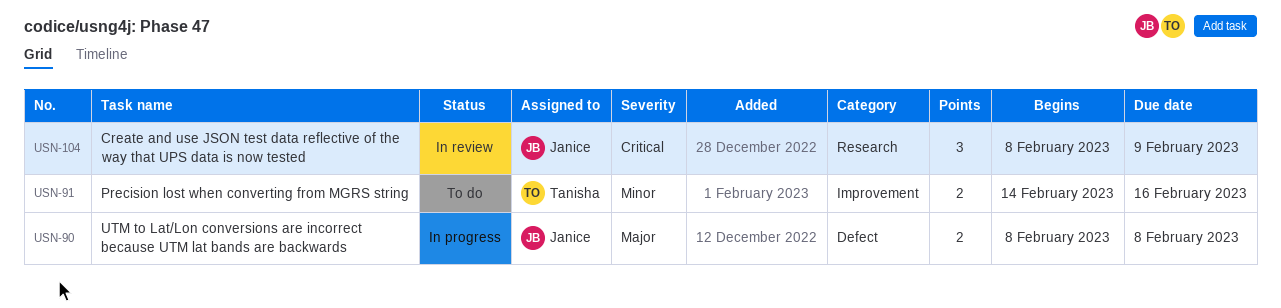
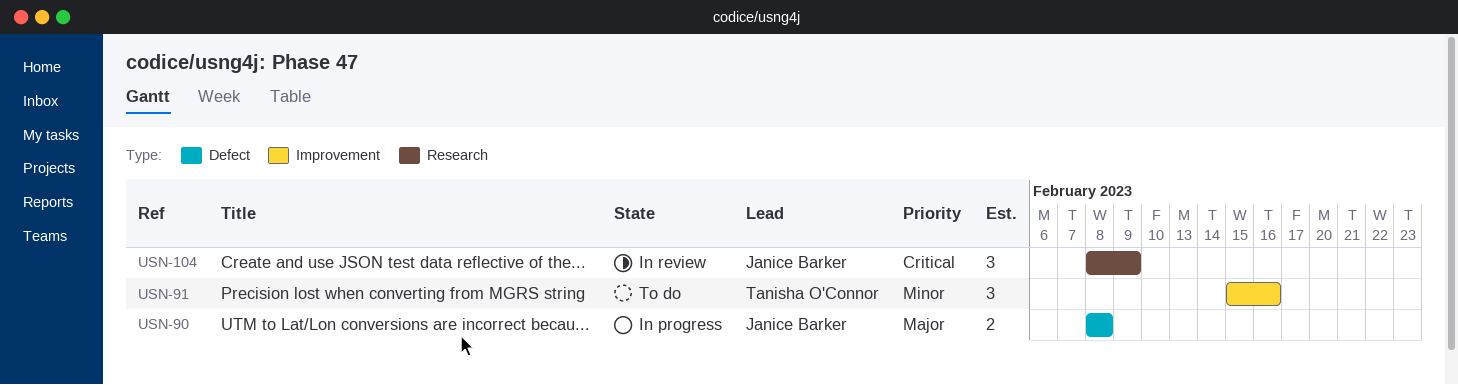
USN-91, estimate: 2 -> 3
USN-91, start: Feb 14 -> Feb 15

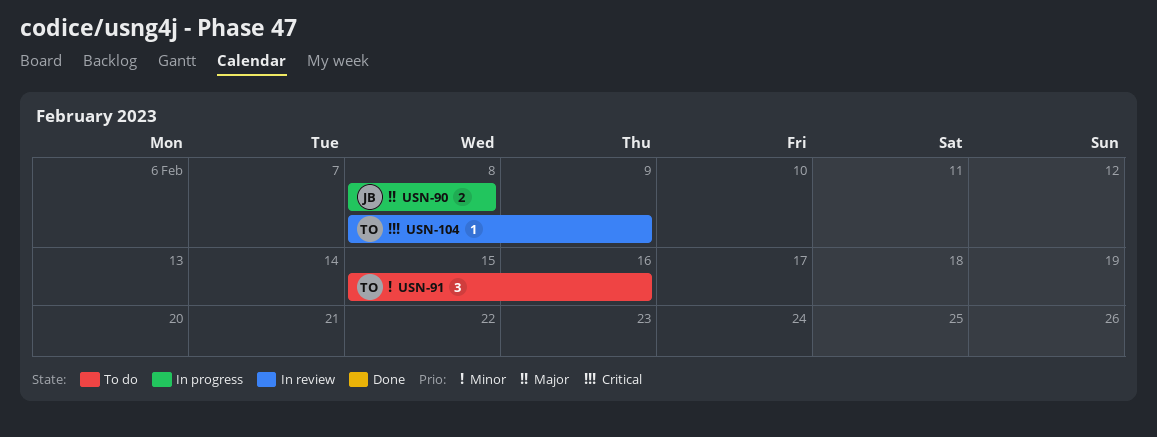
USN-104, owner: Janice Barker -> Tanisha O'Connor
USN-104, estimate: 3 -> 1

